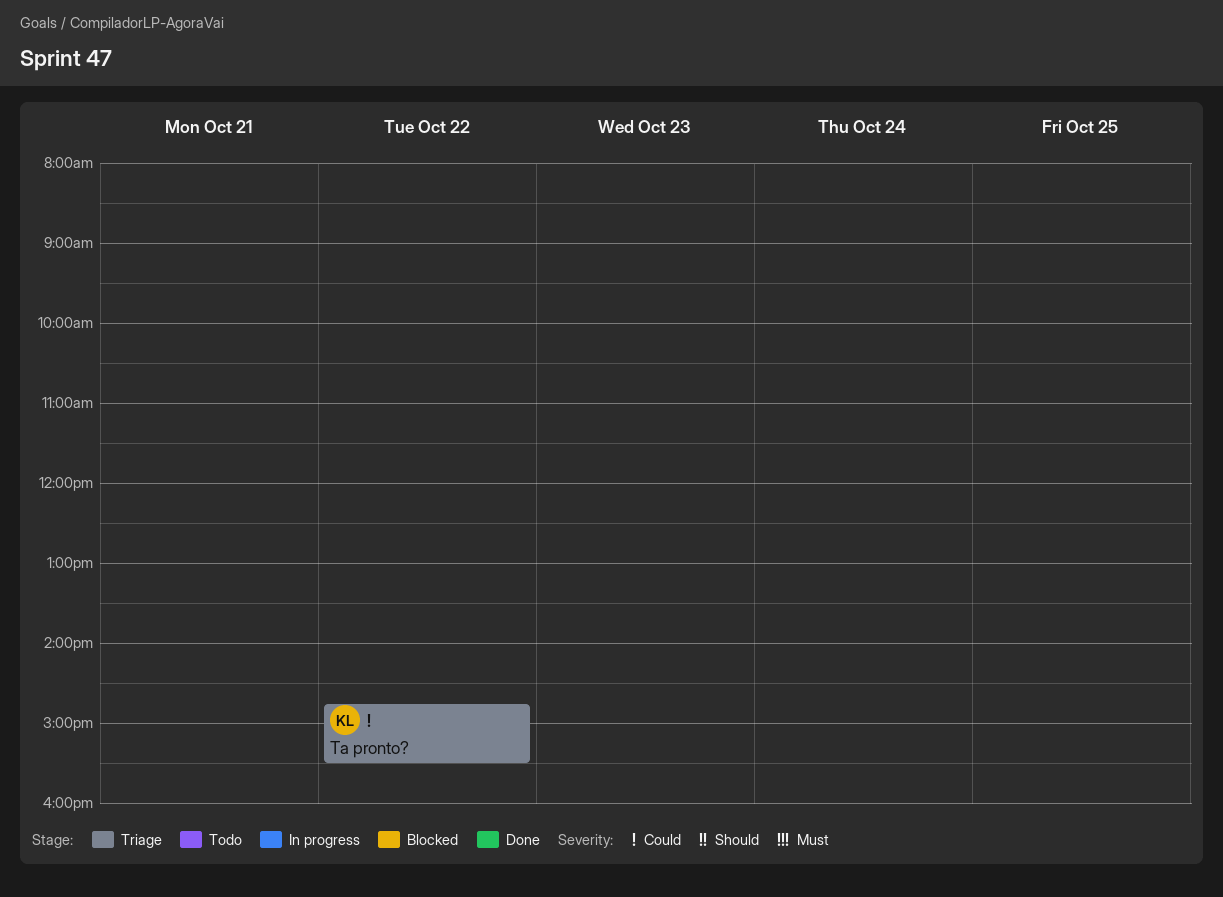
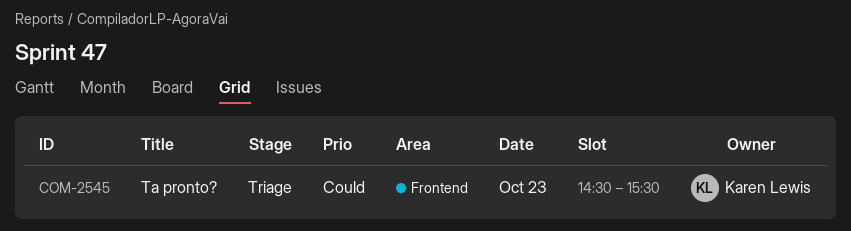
Ta pronto?, day: Oct 22 -> Oct 23
Ta pronto?, begins: 14:45 -> 14:30

